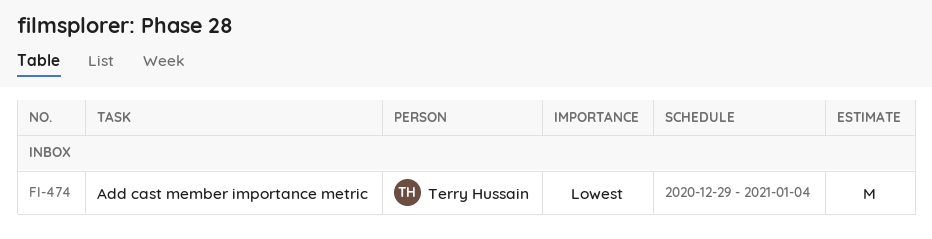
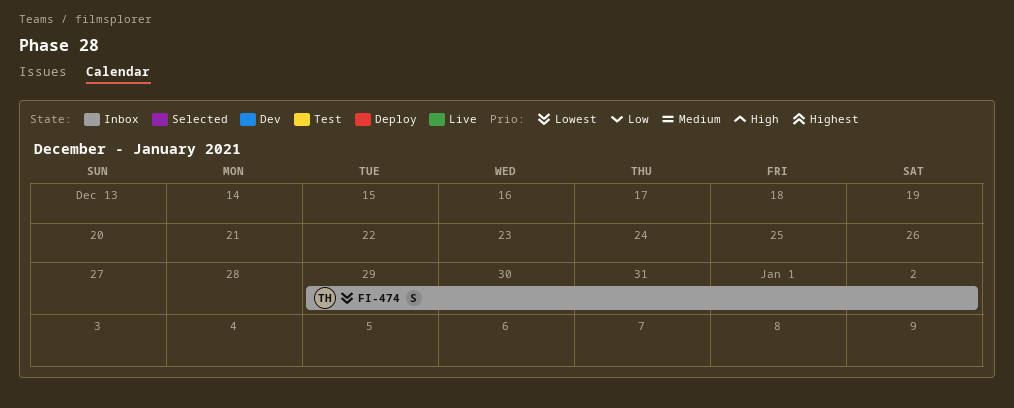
FI-474, estimate: M -> S
FI-474, due: Jan 4 -> Jan 2

